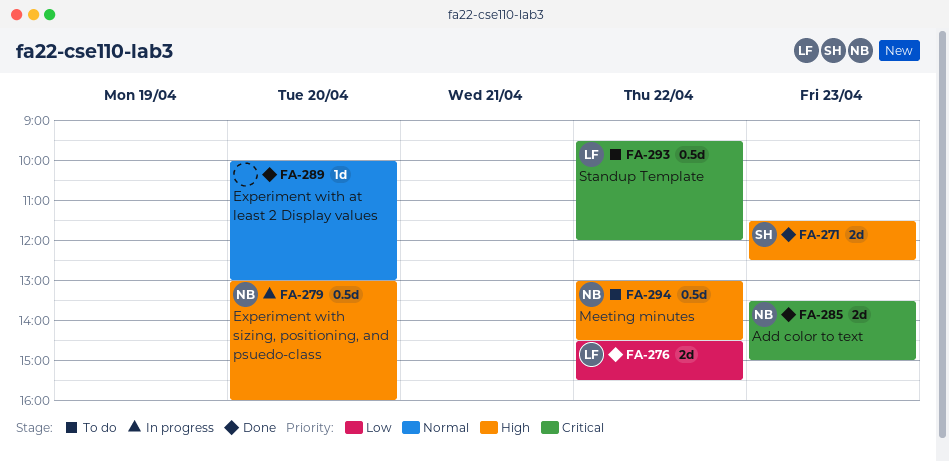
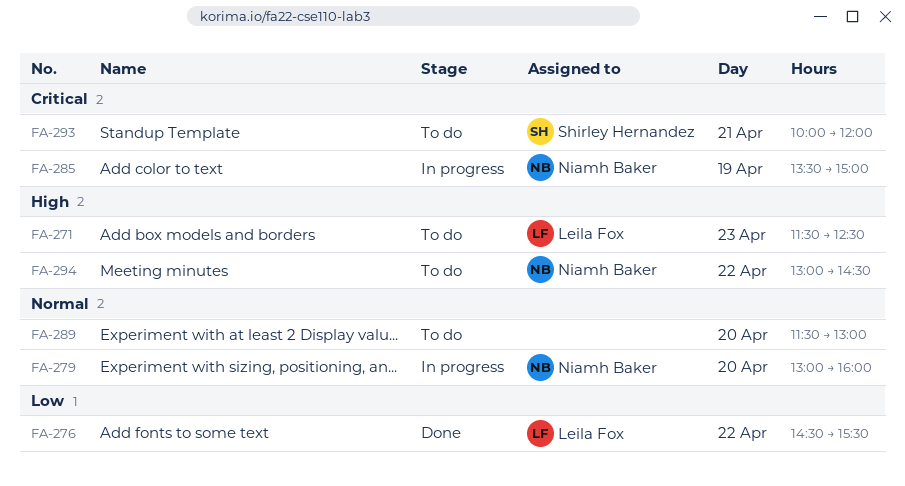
FA-271, status: Done -> To do
FA-271, owner: Shirley Hernandez -> Leila Fox
FA-279, priority: High -> Normal
FA-285, status: Done -> In progress
FA-285, day: Apr 23 -> Apr 19
FA-289, status: Done -> To do
FA-289, begins: 10:00 -> 11:30
FA-293, owner: Leila Fox -> Shirley Hernandez
FA-293, day: Apr 22 -> Apr 21
FA-293, begins: 09:30 -> 10:00

